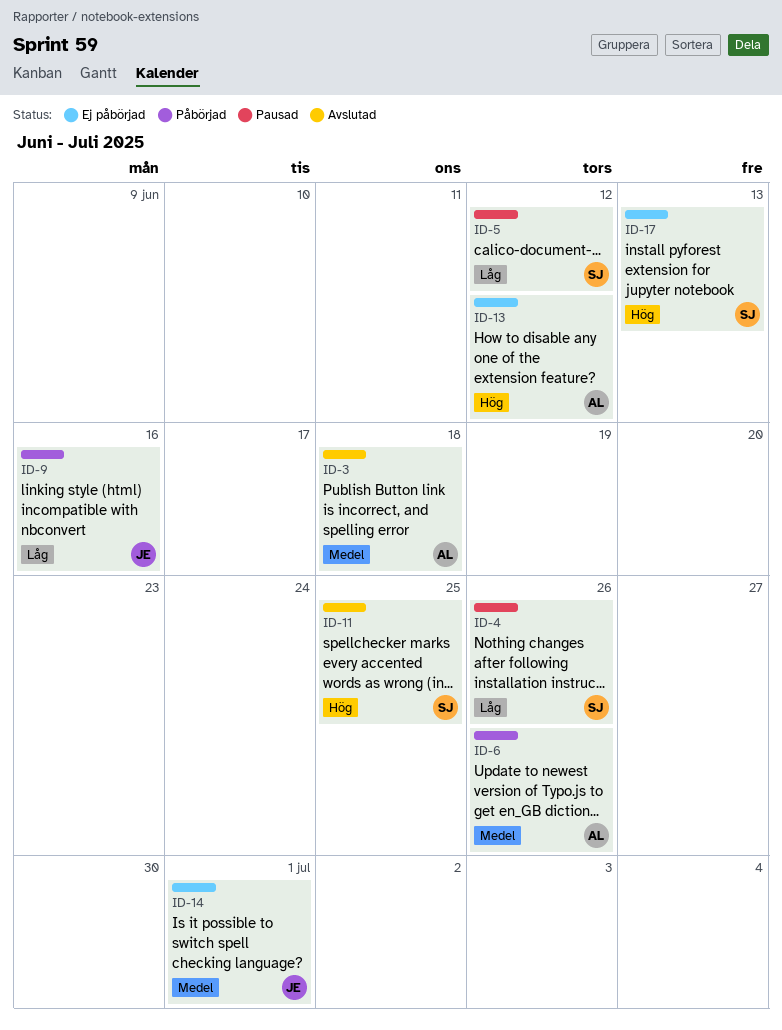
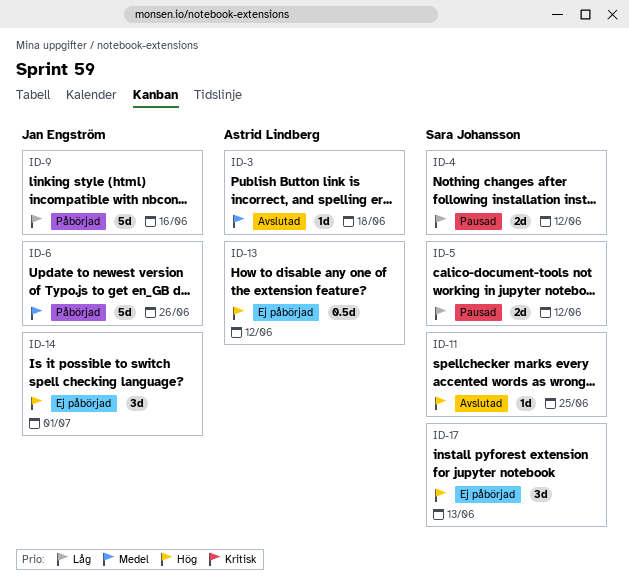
ID-4, due: Jun 26 -> Jun 12
ID-6, owner: Astrid Lindberg -> Jan Engström
ID-14, priority: Medel -> Hög

